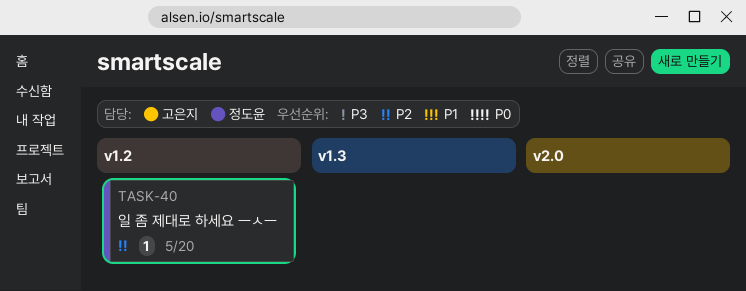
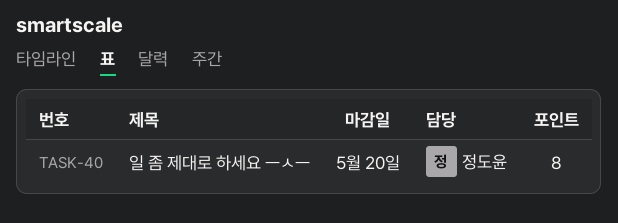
TASK-40, estimate: 1 -> 8

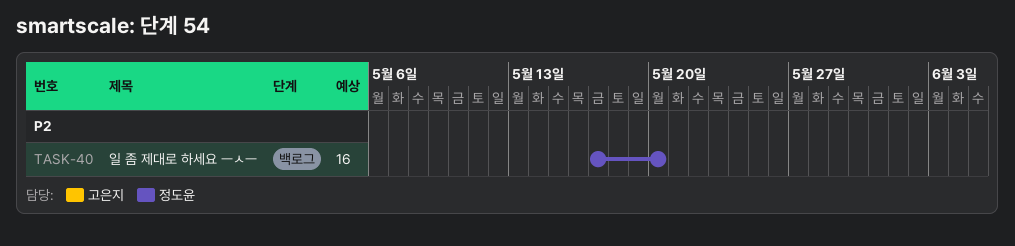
TASK-40, estimate: 8 -> 16

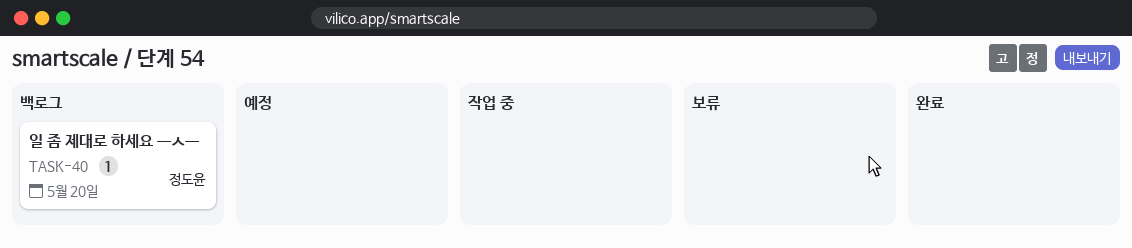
TASK-40, estimate: 16 -> 1

